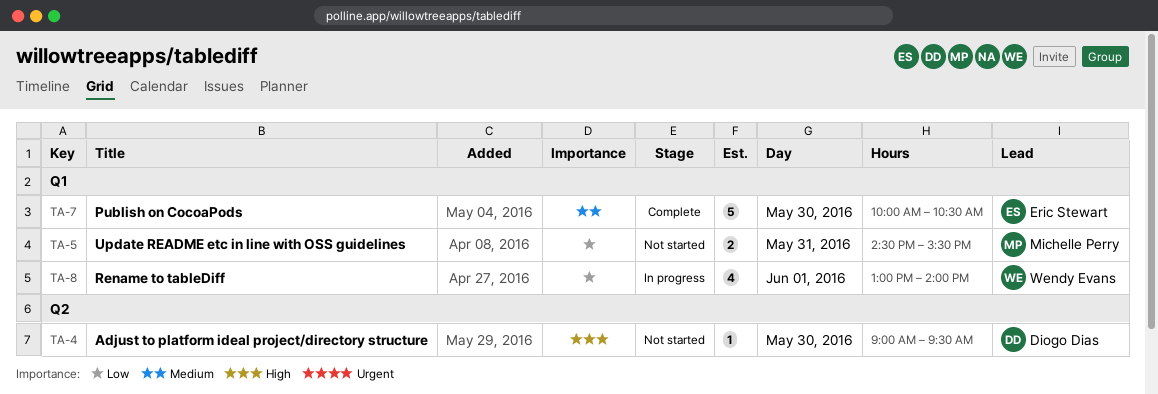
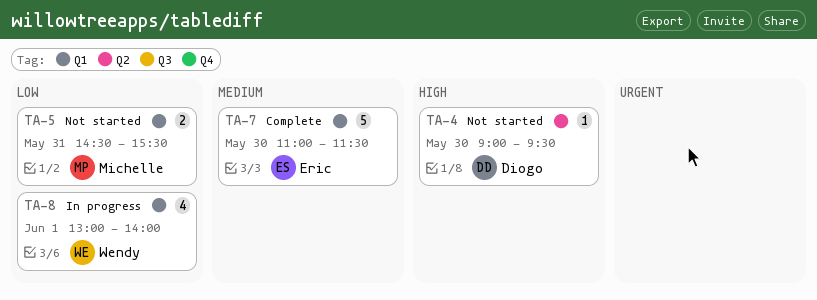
TA-7, begins: 10:00 -> 11:00
TA-7, ends: 10:30 -> 11:30

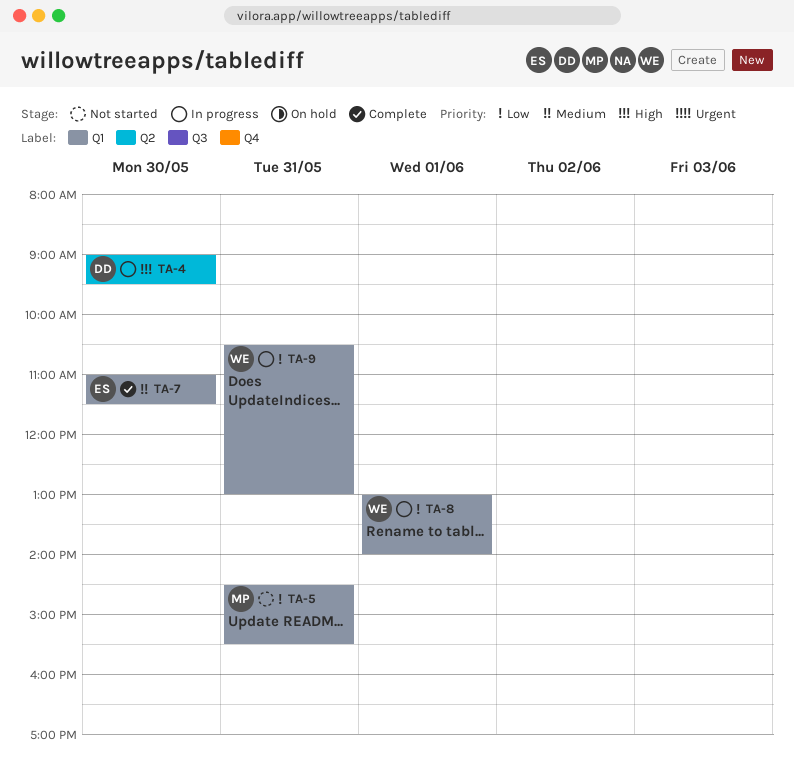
TA-4, status: Not started -> In progress
TA-9: none -> present

